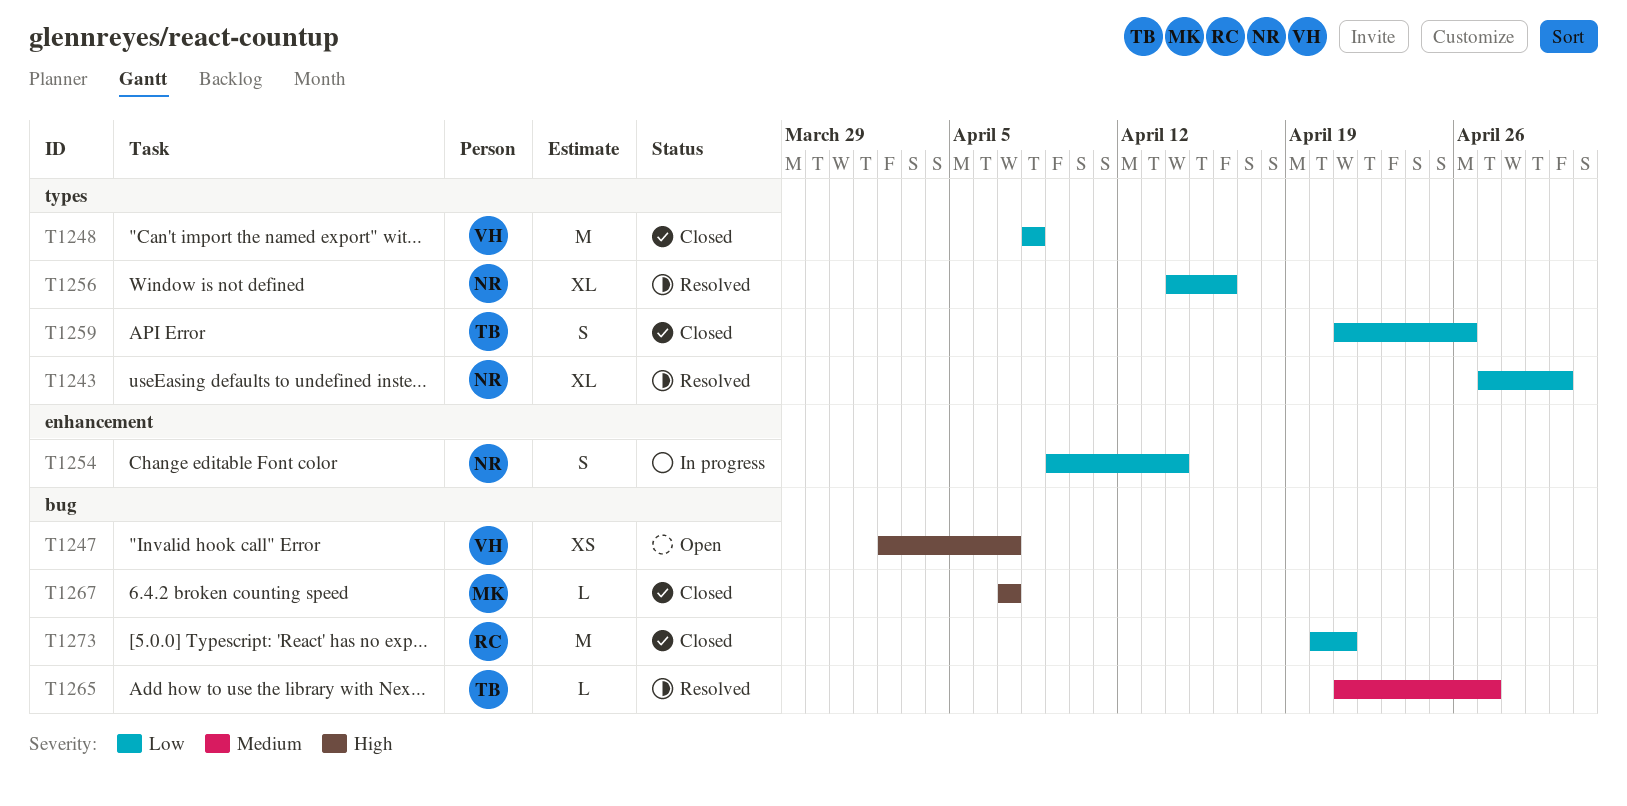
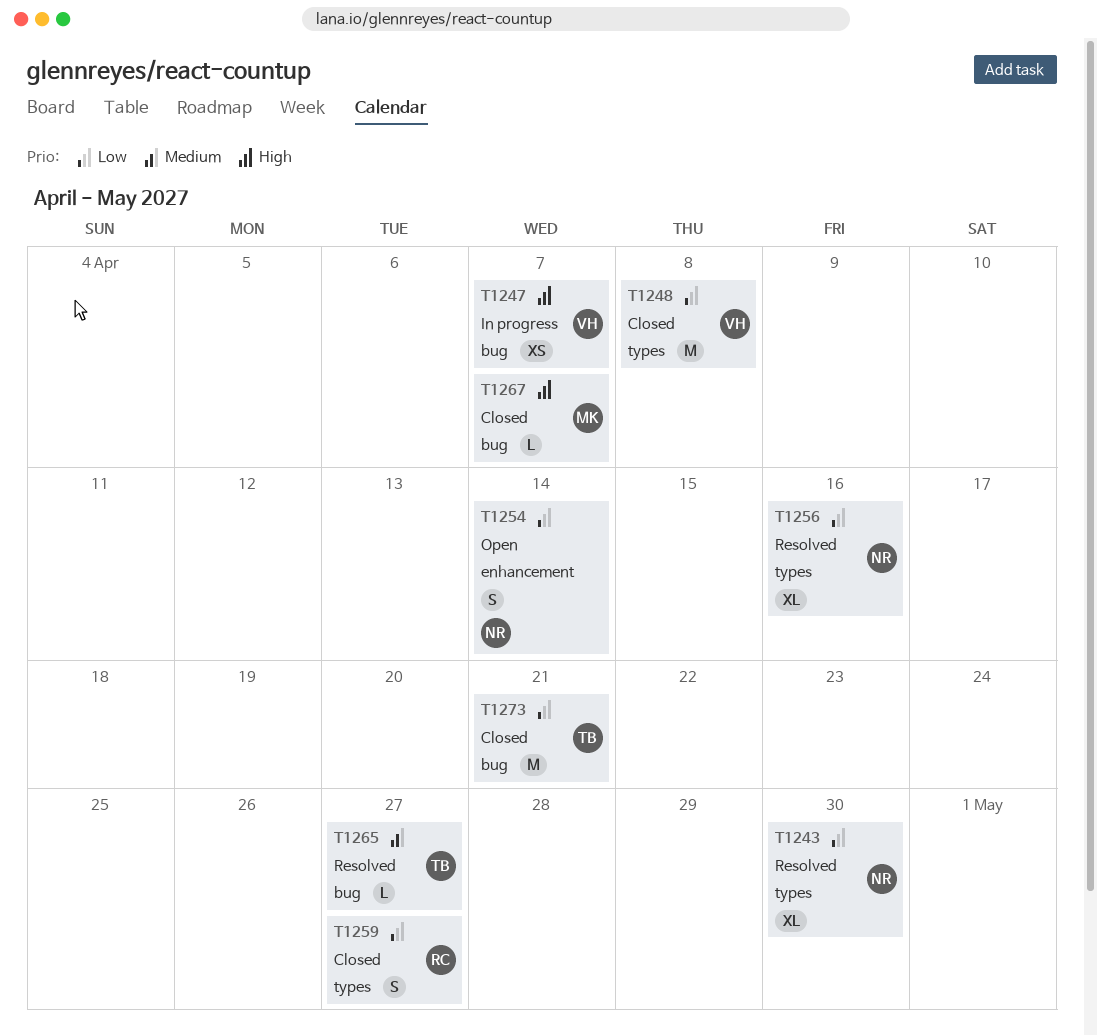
T1247, status: Open -> In progress
T1254, status: In progress -> Open
T1259, owner: TB -> RC
T1259, due: Apr 26 -> Apr 27
T1273, owner: RC -> TB

